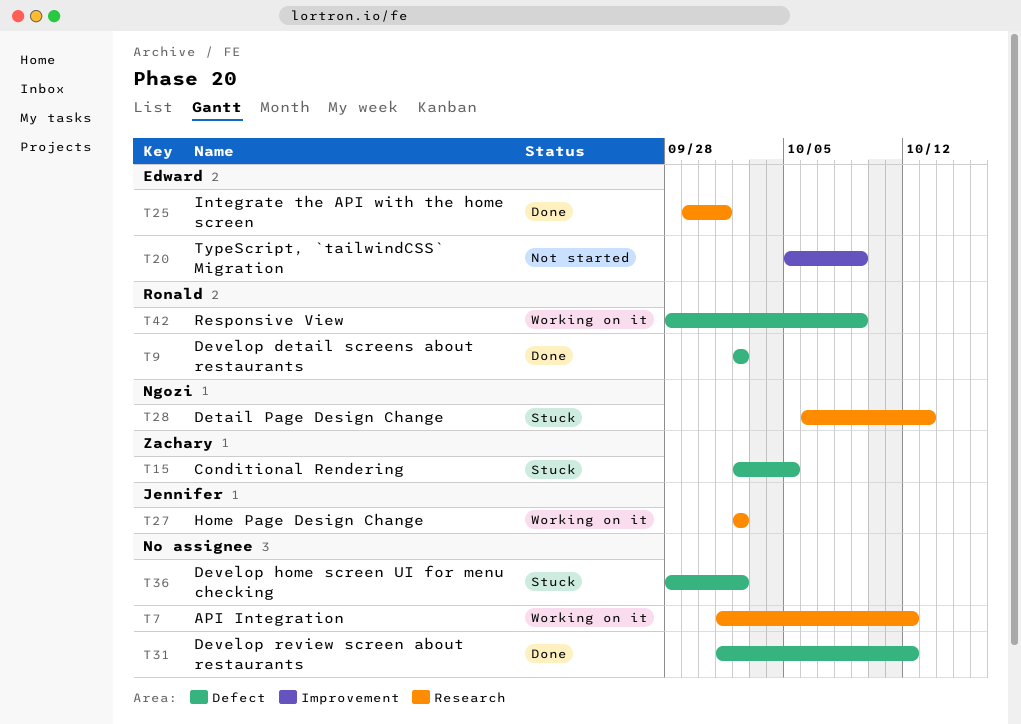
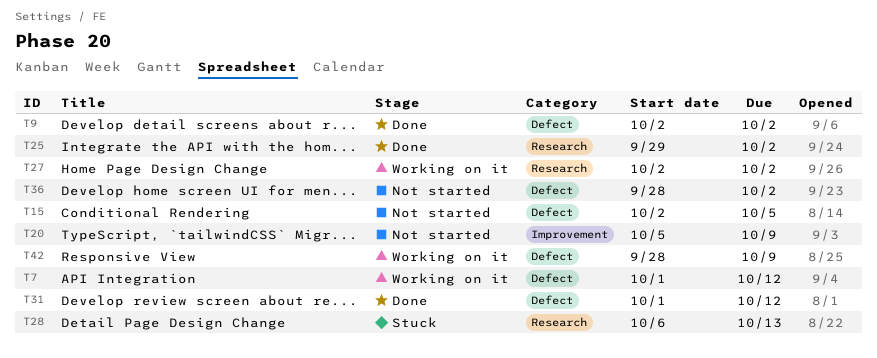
T7, label: Research -> Defect
T15, status: Stuck -> Not started
T25, due: Oct 1 -> Oct 2
T36, status: Stuck -> Not started

